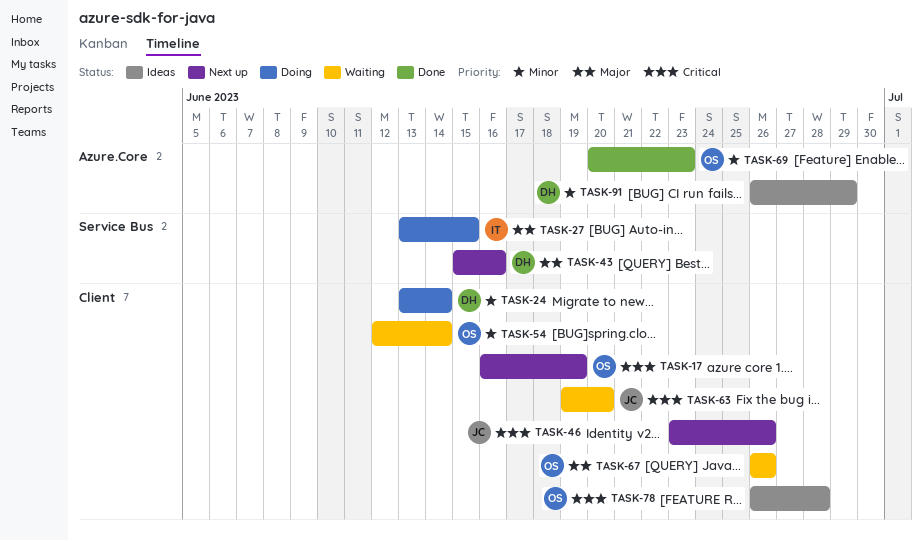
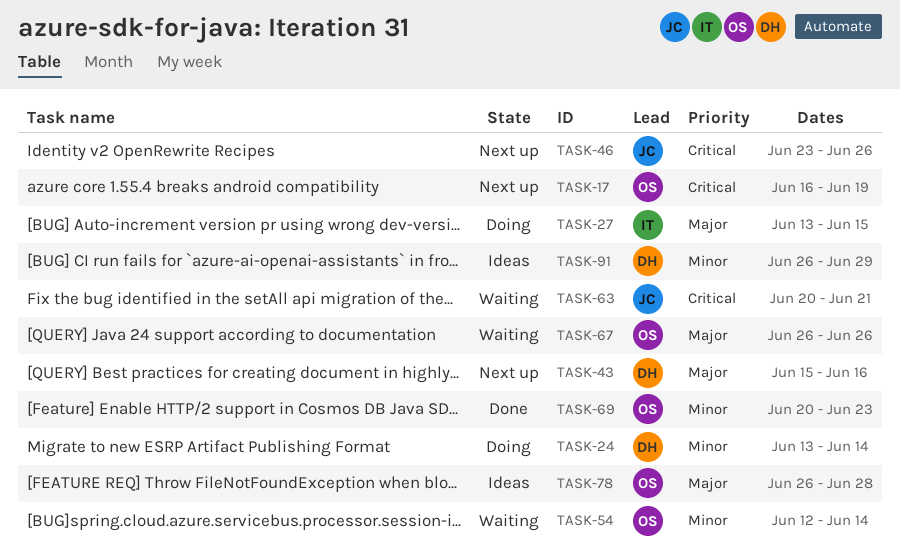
TASK-63, start: Jun 19 -> Jun 20
TASK-63, due: Jun 20 -> Jun 21
TASK-78, priority: Critical -> Major

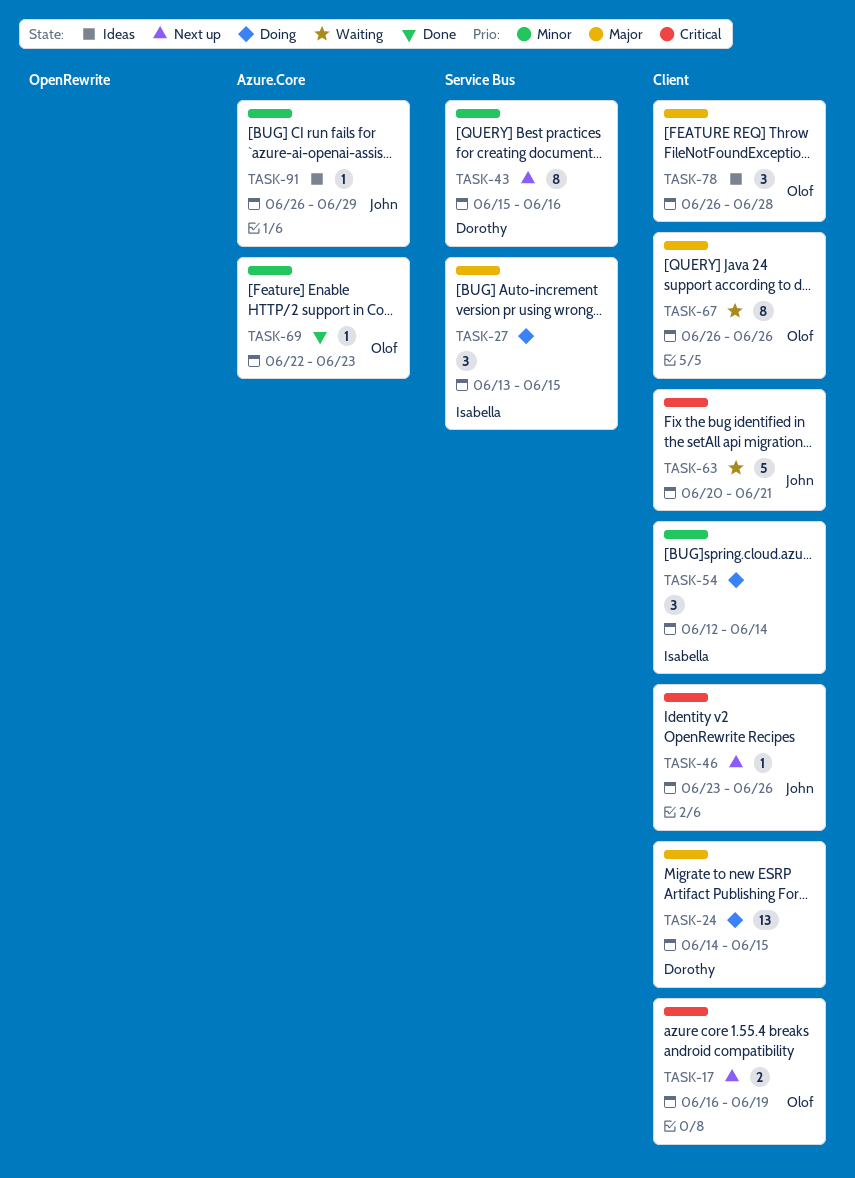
TASK-24, priority: Minor -> Major
TASK-24, start: Jun 13 -> Jun 14
TASK-24, due: Jun 14 -> Jun 15
TASK-43, priority: Major -> Minor
TASK-54, status: Waiting -> Doing
TASK-54, owner: Olof -> Isabella
TASK-69, start: Jun 20 -> Jun 22
TASK-91, owner: Dorothy -> John

